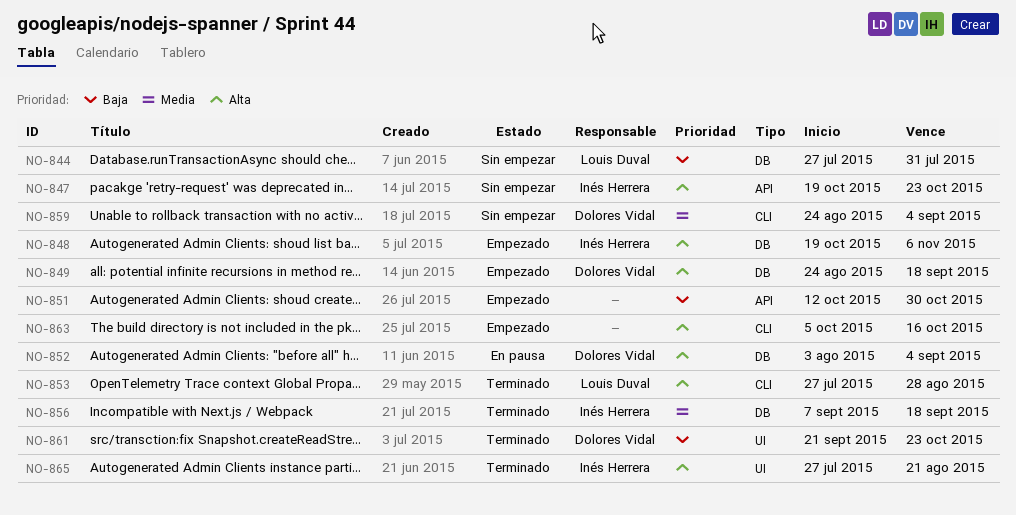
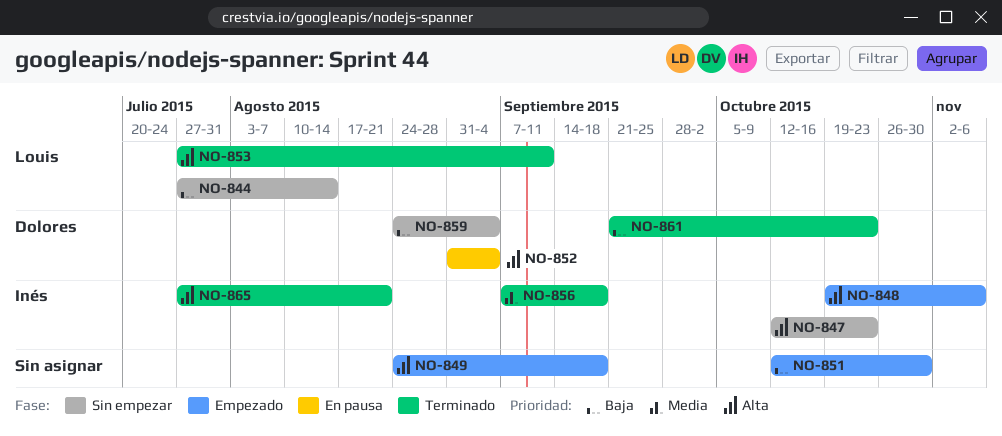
NO-844, due: Jul 31 -> Aug 14
NO-847, start: Oct 19 -> Oct 12
NO-849, owner: Dolores Vidal -> none
NO-852, start: Aug 3 -> Aug 31
NO-853, due: Aug 28 -> Sep 11
NO-859, priority: Media -> Baja
NO-863: present -> none

